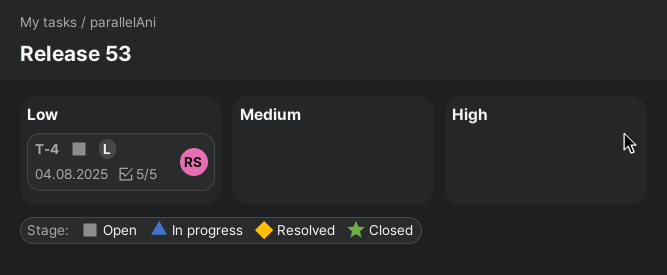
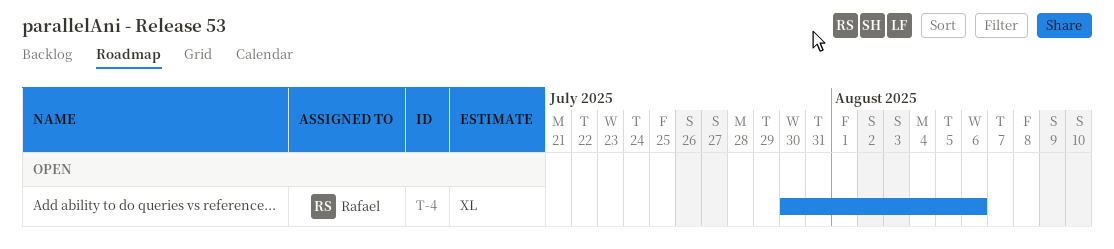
T-4, estimate: L -> XL
T-4, due: Aug 4 -> Aug 6

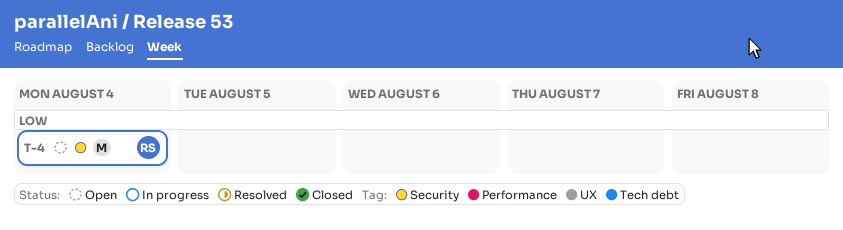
T-4, estimate: XL -> M
T-4, due: Aug 6 -> Aug 4

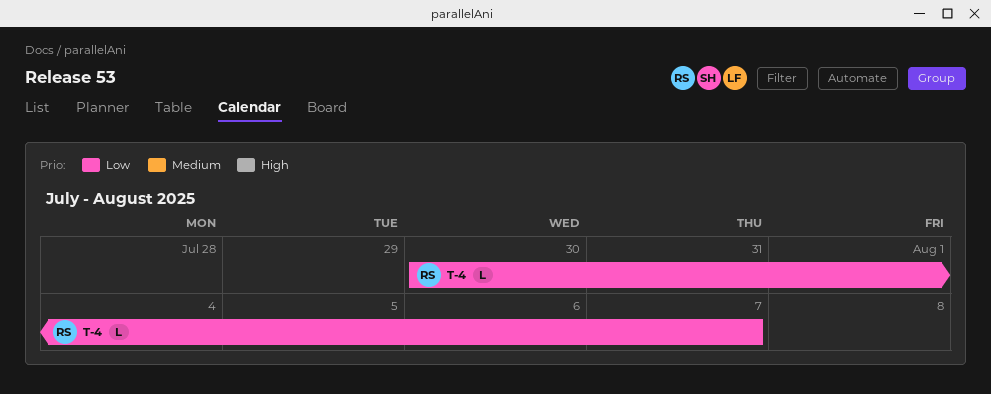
T-4, estimate: M -> L
T-4, due: Aug 4 -> Aug 7

